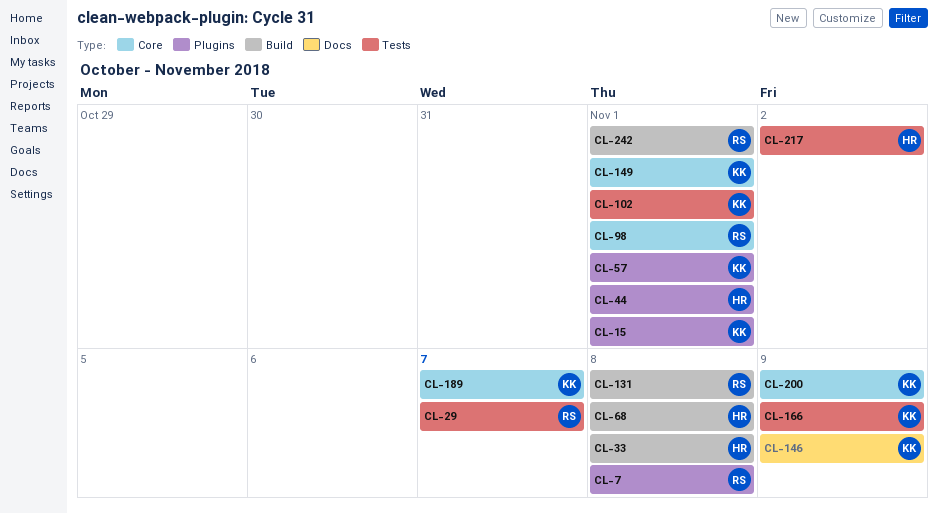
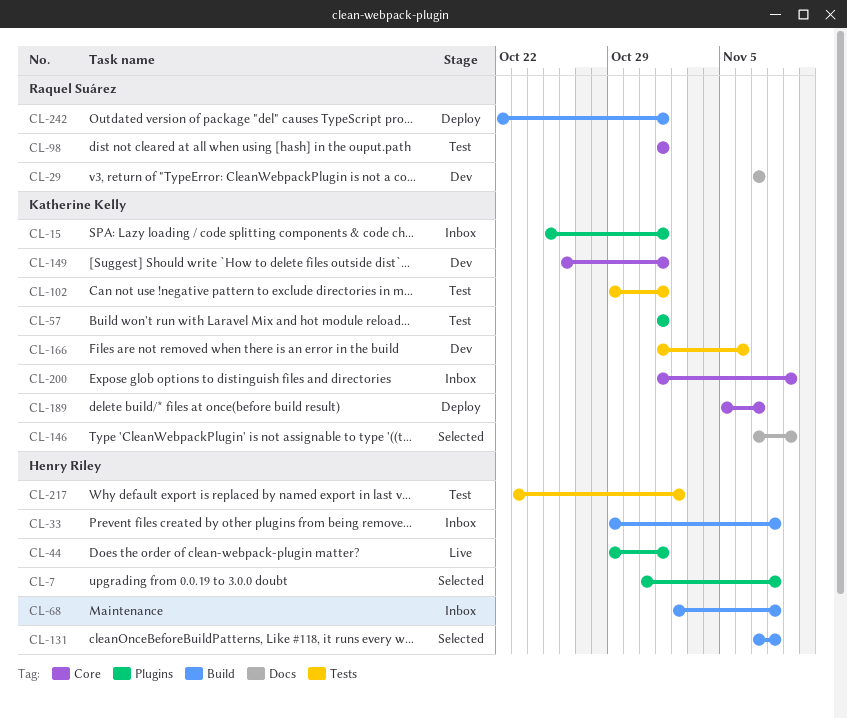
CL-7, owner: Raquel Suárez -> Henry Riley
CL-29, label: Tests -> Docs
CL-131, owner: Raquel Suárez -> Henry Riley
CL-166, due: Nov 9 -> Nov 6

